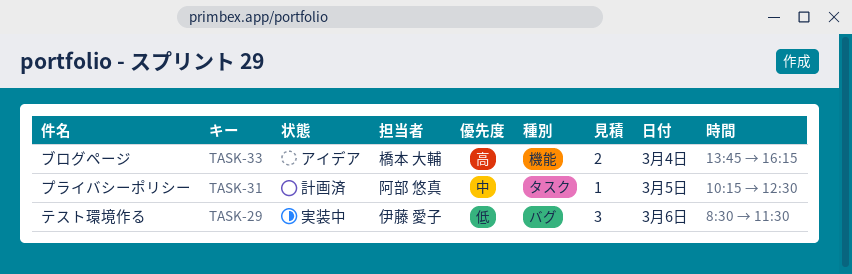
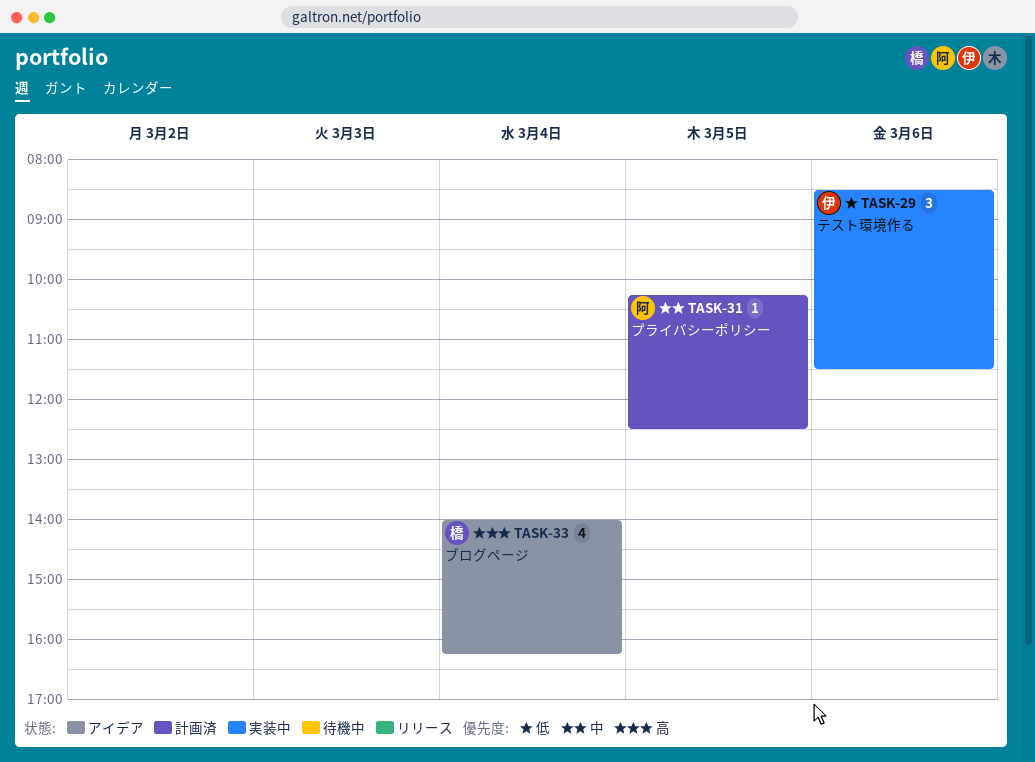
TASK-33, estimate: 2 -> 4
TASK-33, begins: 13:45 -> 14:00

